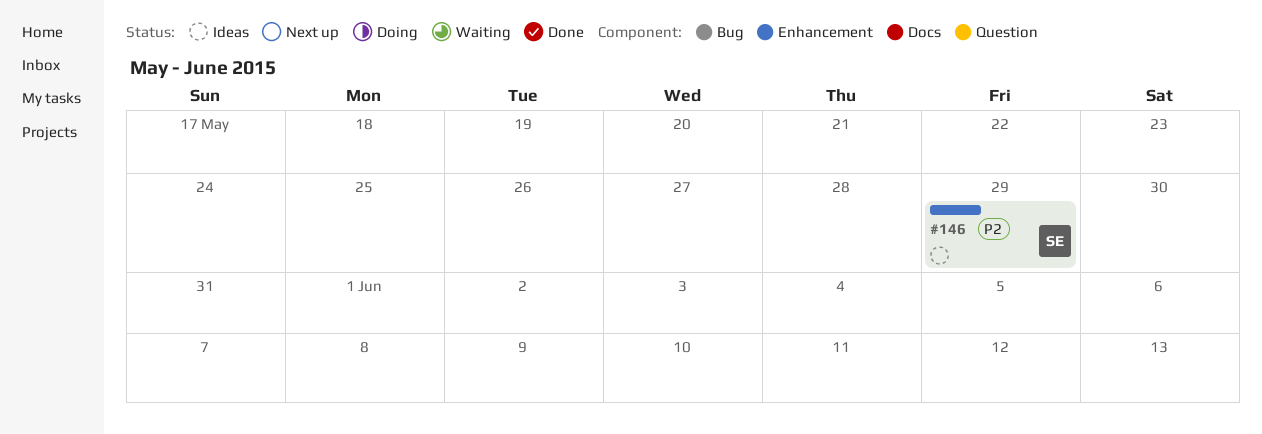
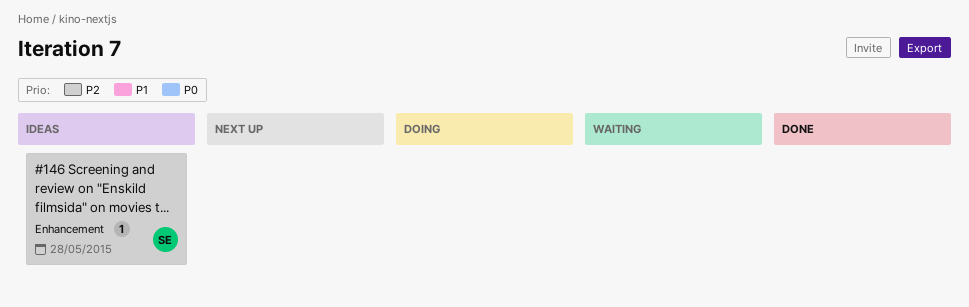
#146, due: May 29 -> May 28

